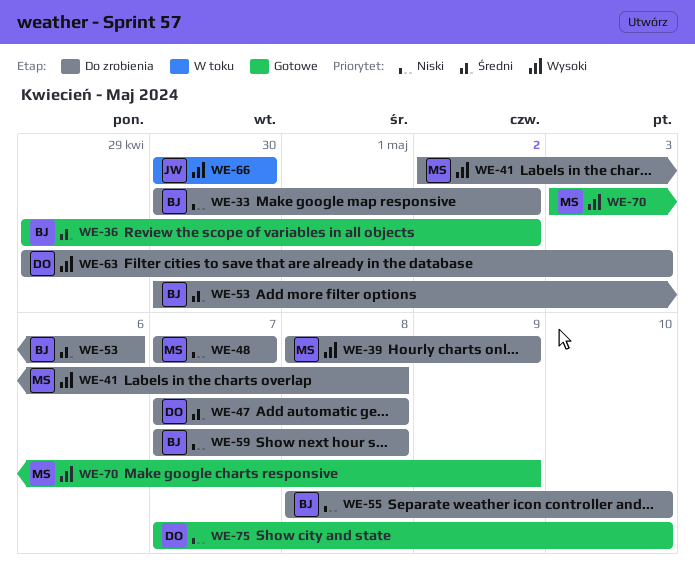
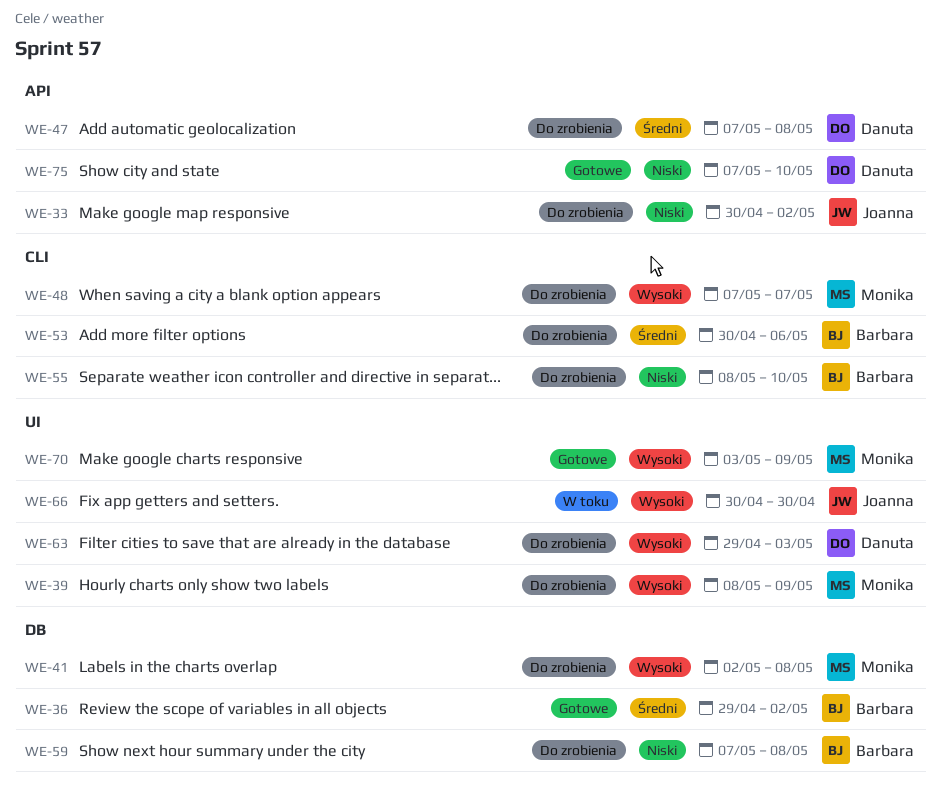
WE-33, owner: Barbara -> Joanna
WE-48, priority: Niski -> Wysoki

